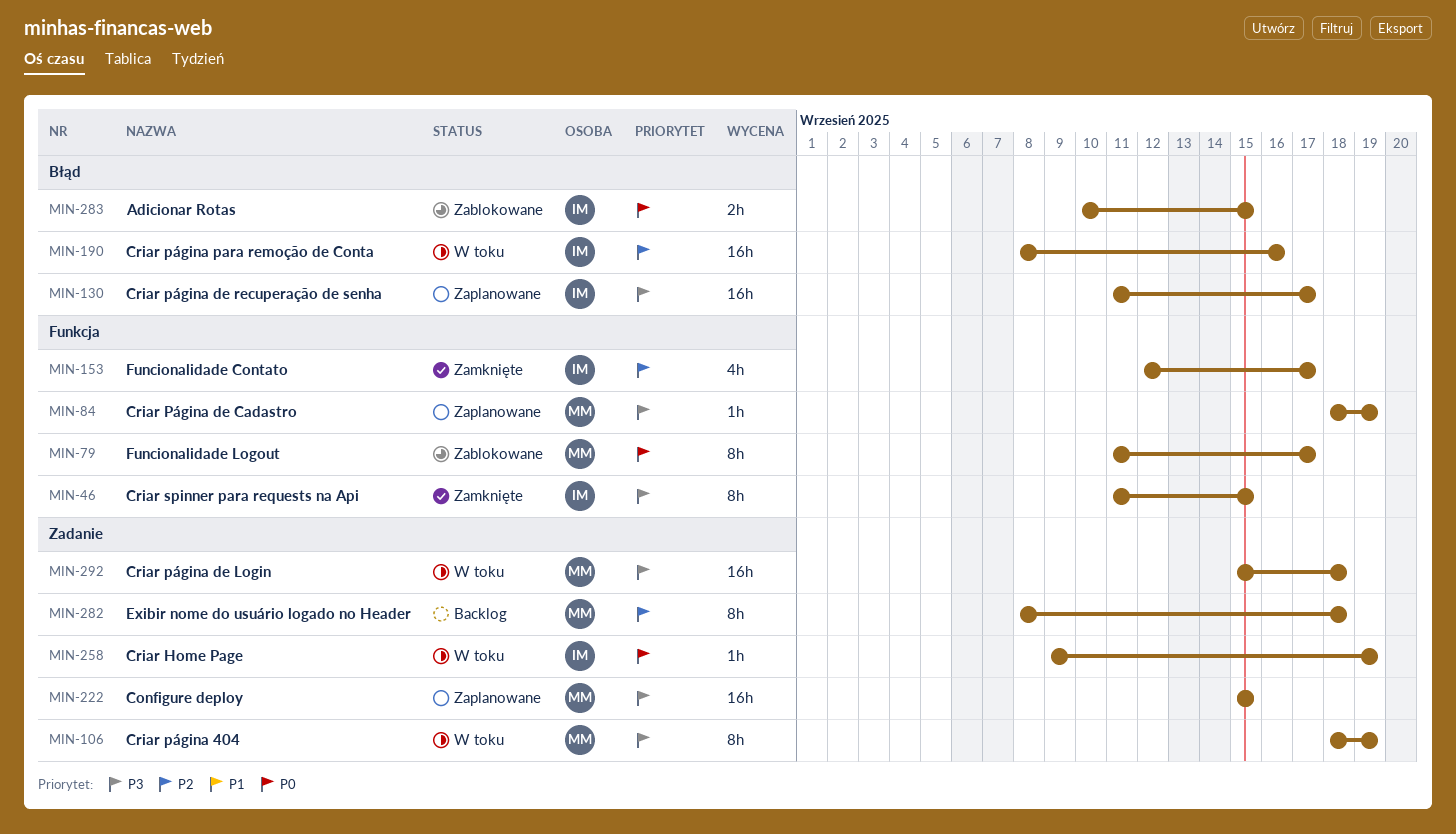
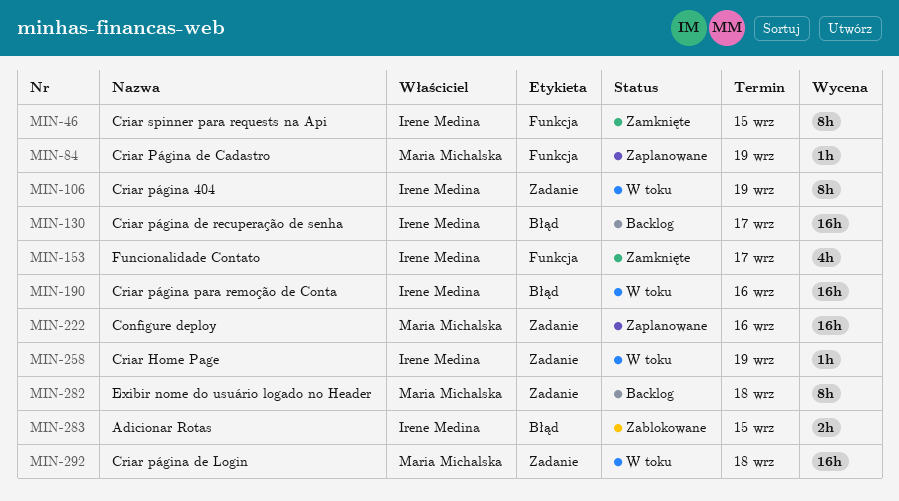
MIN-79: present -> none
MIN-106, owner: Maria Michalska -> Irene Medina
MIN-130, status: Zaplanowane -> Backlog
MIN-222, due: Sep 15 -> Sep 16

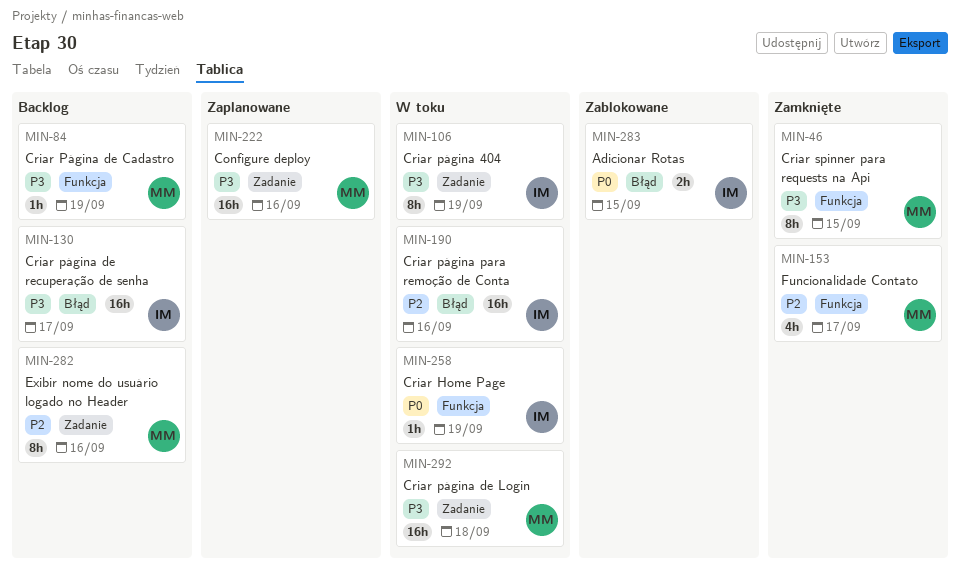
MIN-46, owner: Irene Medina -> Maria Michalska
MIN-84, status: Zaplanowane -> Backlog
MIN-153, owner: Irene Medina -> Maria Michalska
MIN-258, label: Zadanie -> Funkcja
MIN-282, due: Sep 18 -> Sep 16

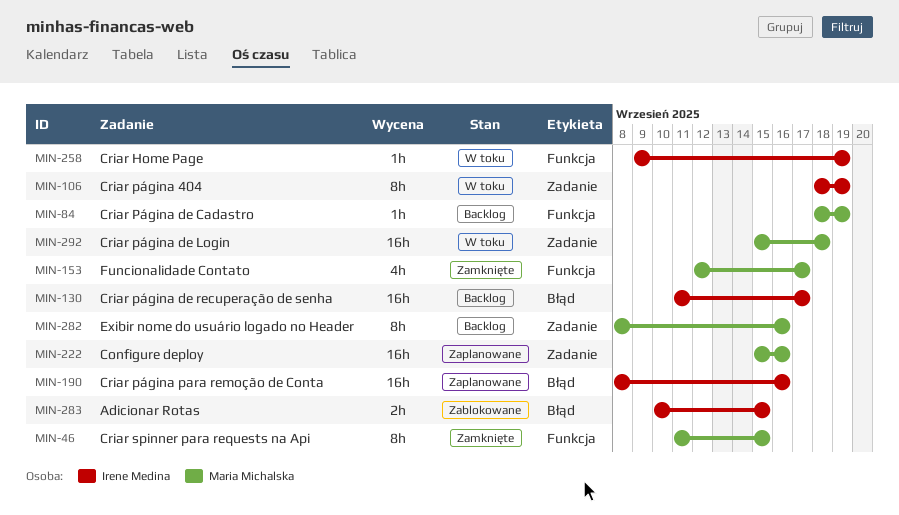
MIN-190, status: W toku -> Zaplanowane

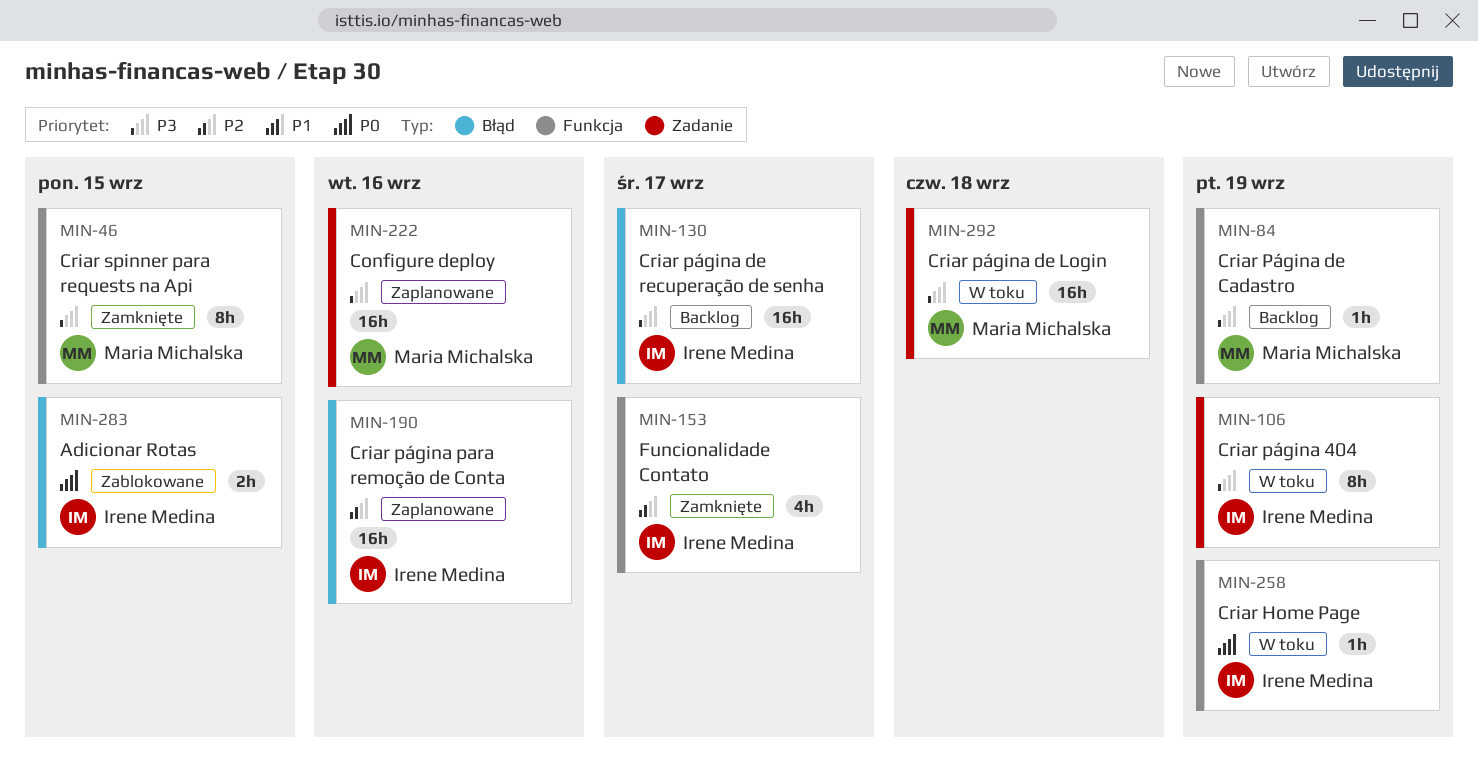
MIN-153, owner: Maria Michalska -> Irene Medina
MIN-282: present -> none

